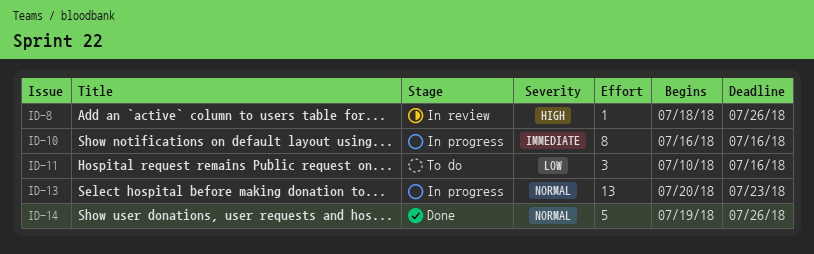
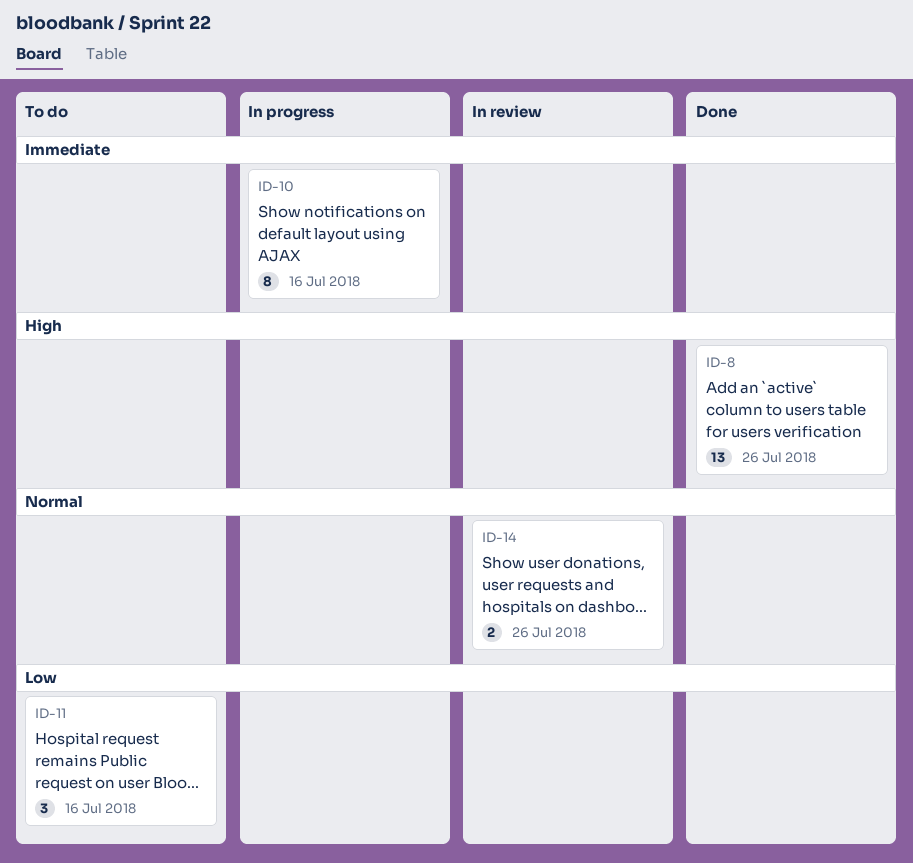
ID-8, status: In review -> Done
ID-8, estimate: 1 -> 13
ID-13: present -> none
ID-14, status: Done -> In review
ID-14, estimate: 5 -> 2

